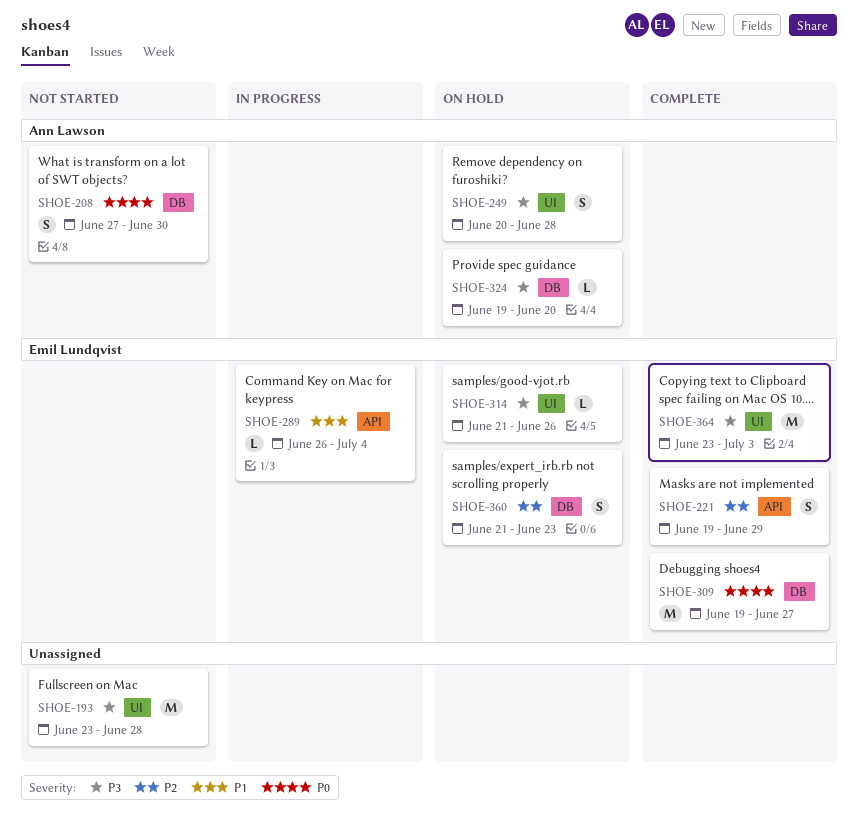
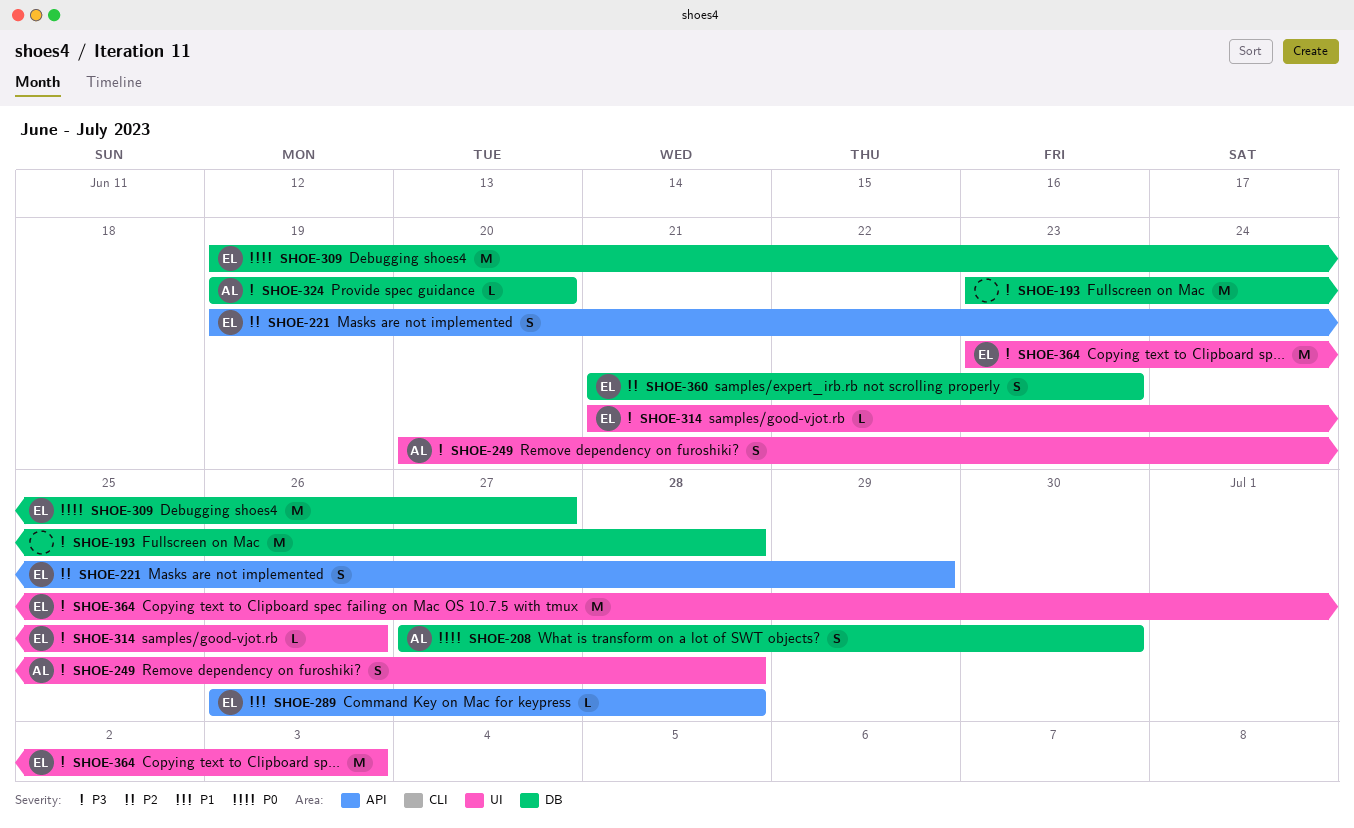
SHOE-193, label: UI -> DB
SHOE-289, due: Jul 4 -> Jun 28

